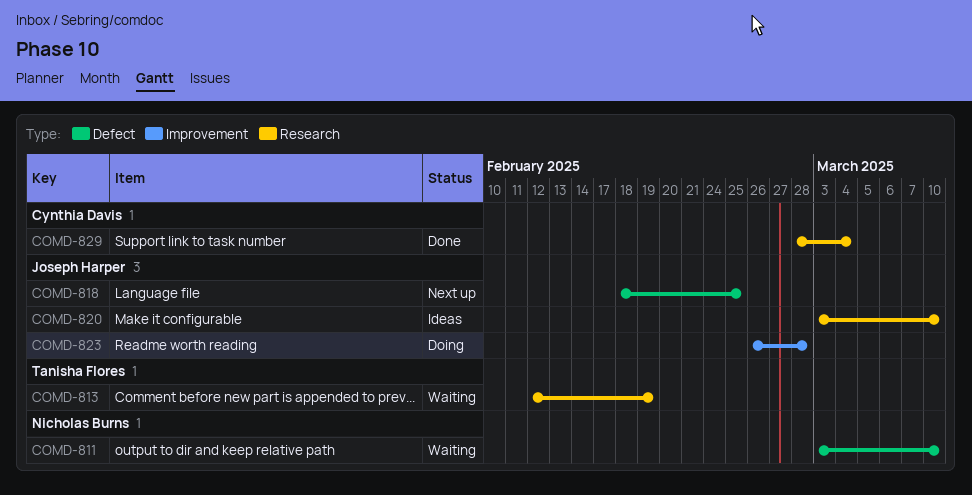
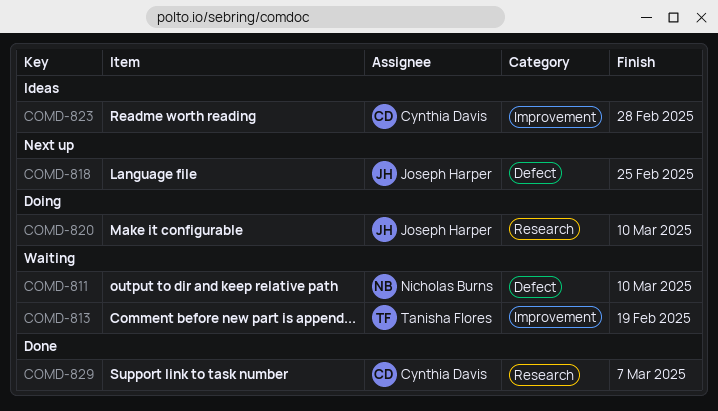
COMD-813, label: Research -> Improvement
COMD-820, status: Ideas -> Doing
COMD-823, status: Doing -> Ideas
COMD-823, owner: Joseph Harper -> Cynthia Davis
COMD-829, due: Mar 4 -> Mar 7

